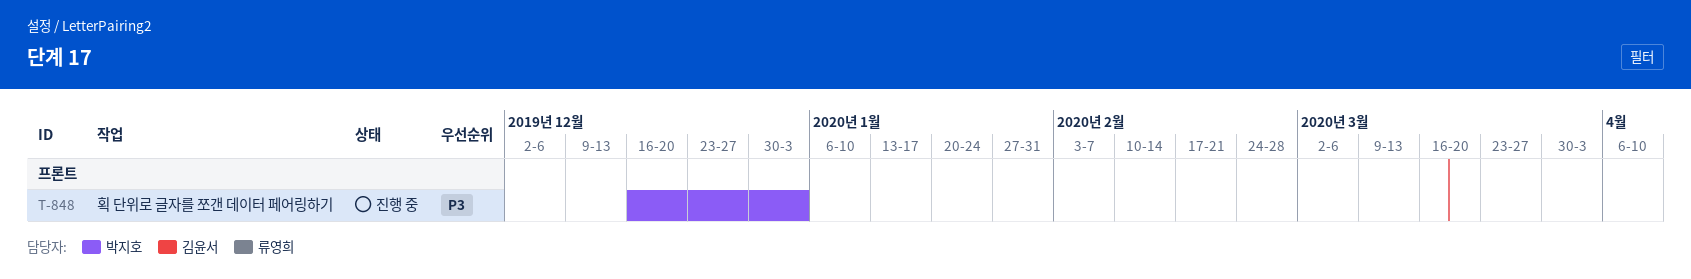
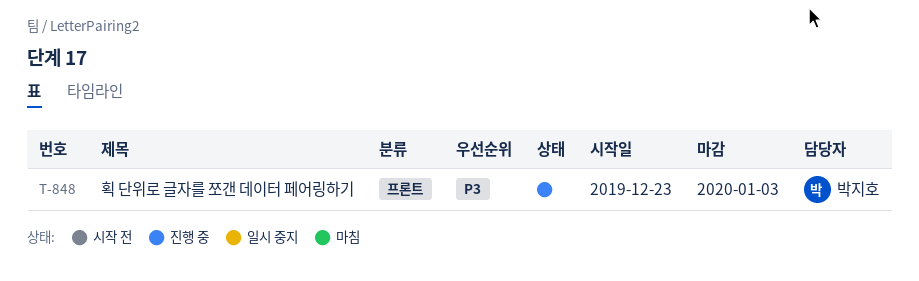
T-848, start: Dec 16 -> Dec 23

